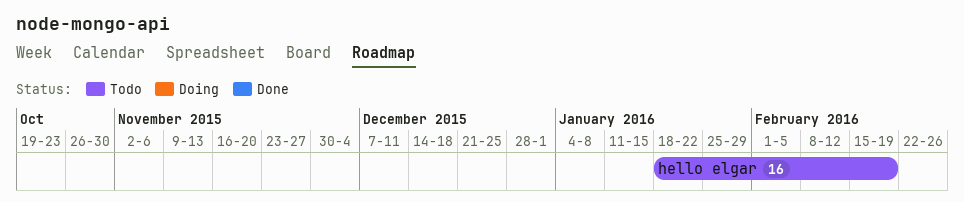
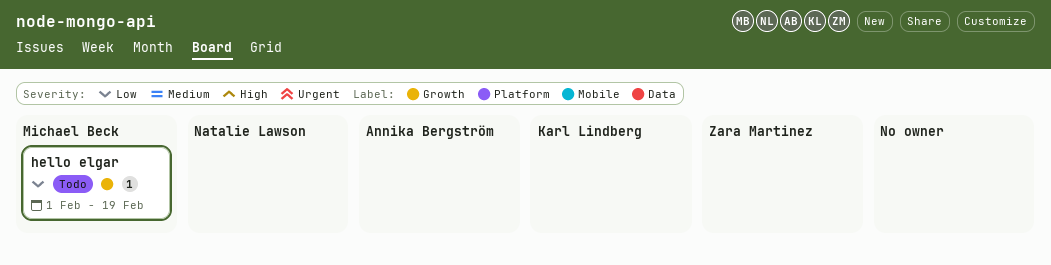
hello elgar, estimate: 16 -> 1
hello elgar, start: Jan 18 -> Feb 1

